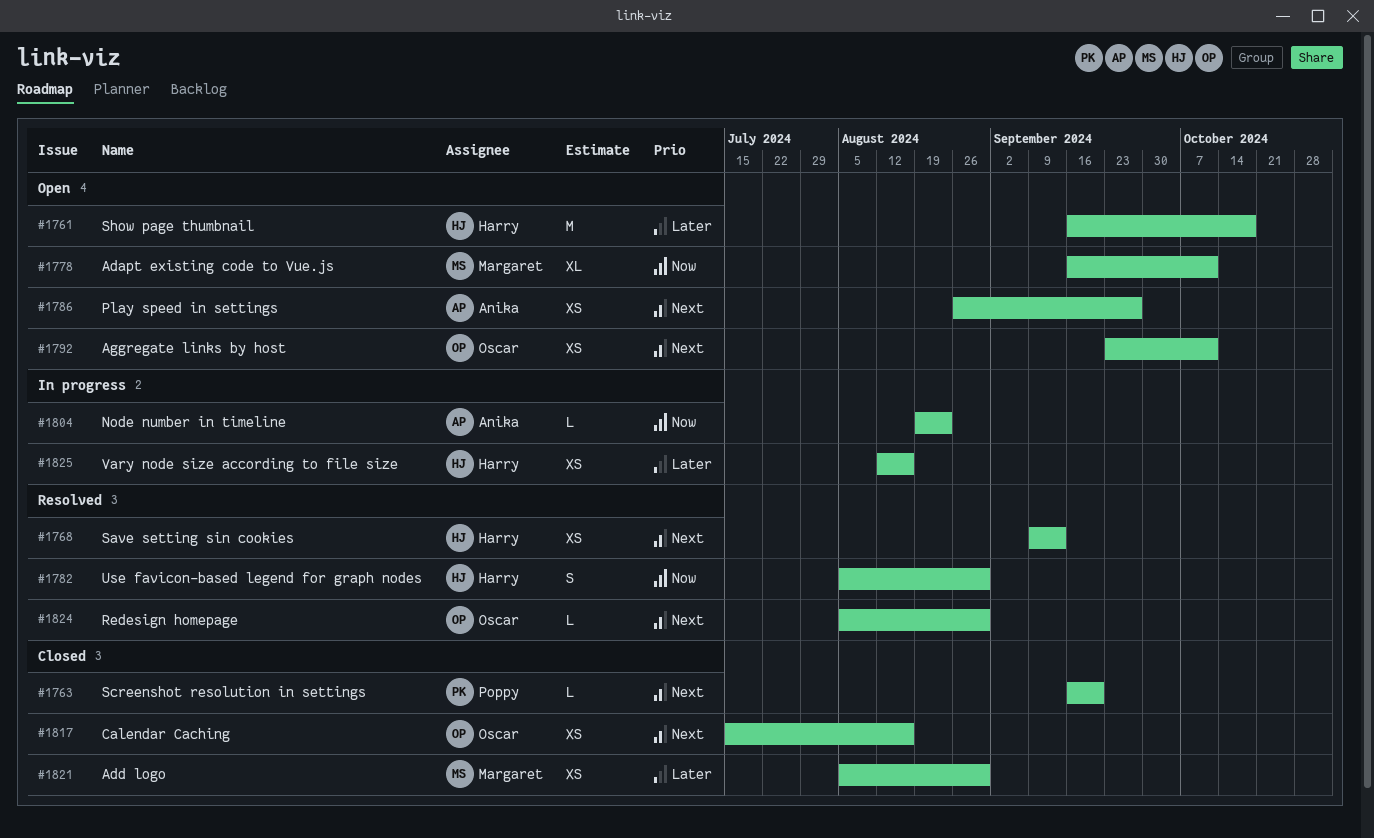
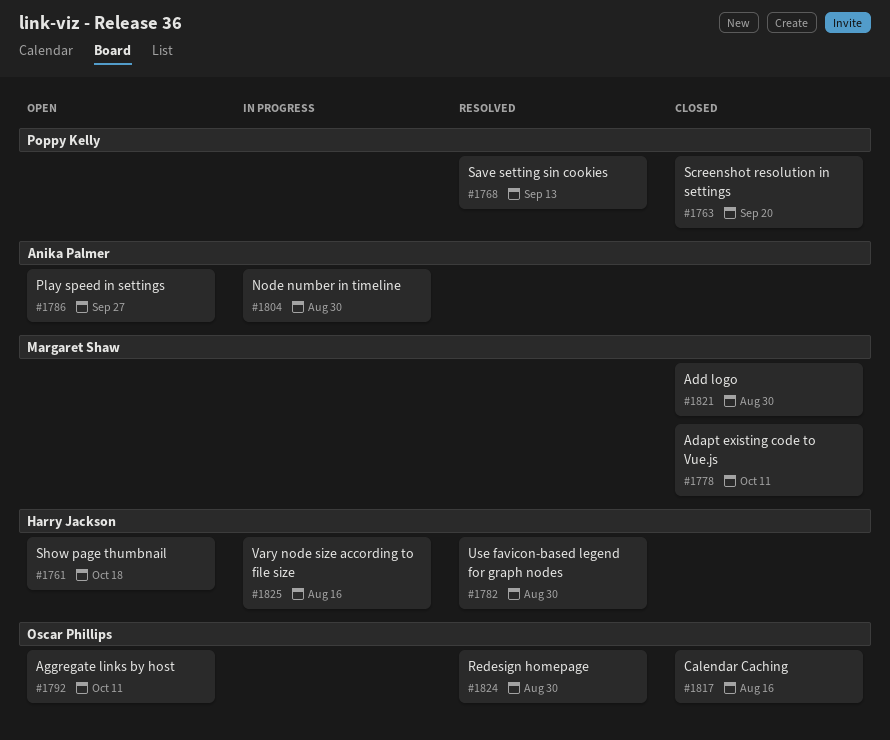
#1768, owner: Harry Jackson -> Poppy Kelly
#1778, status: Open -> Closed
#1804, due: Aug 23 -> Aug 30

